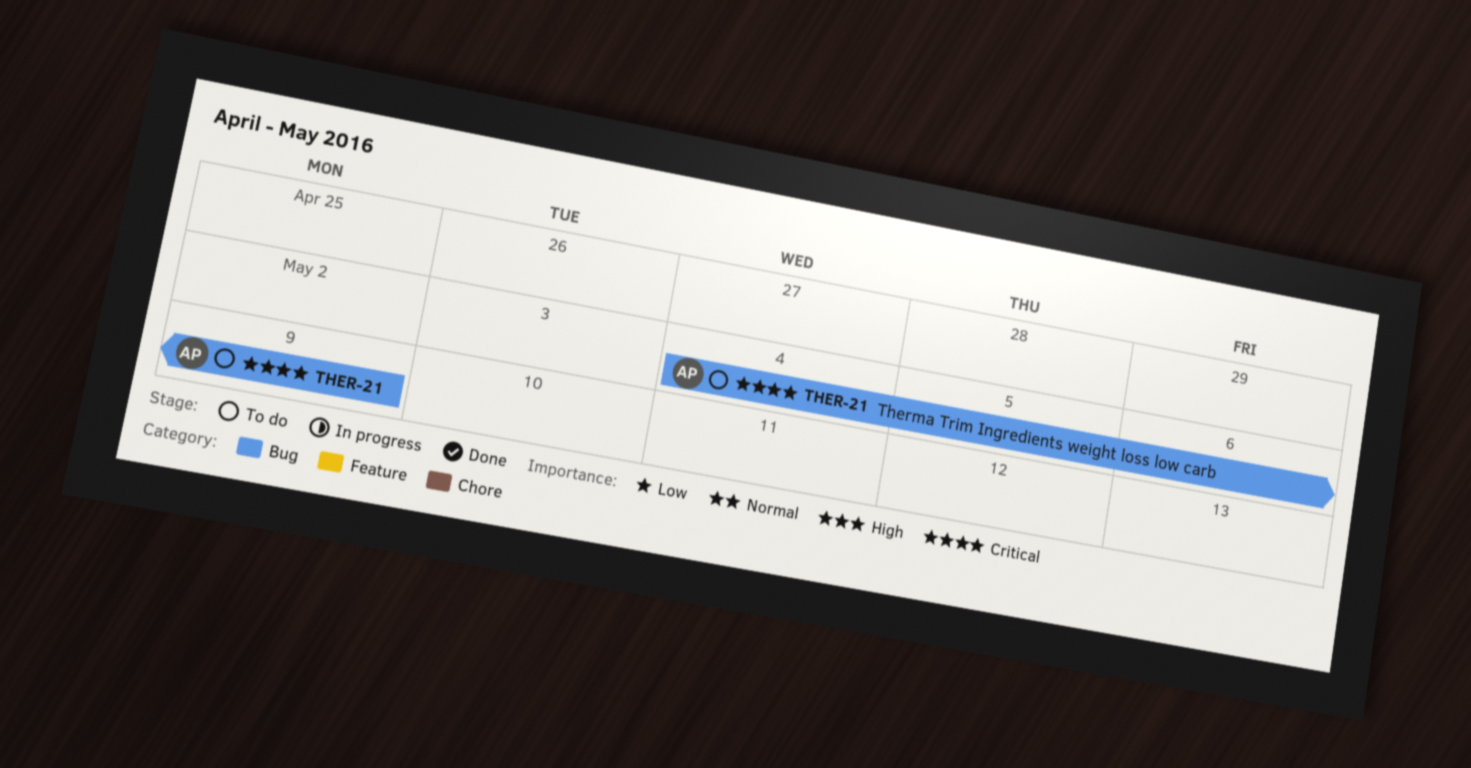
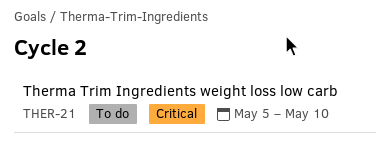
THER-21, start: May 4 -> May 5
THER-21, due: May 9 -> May 10

